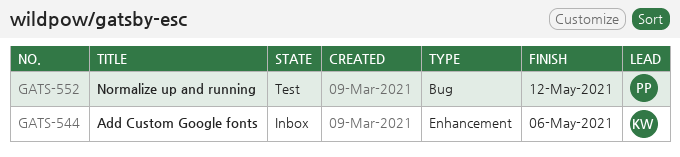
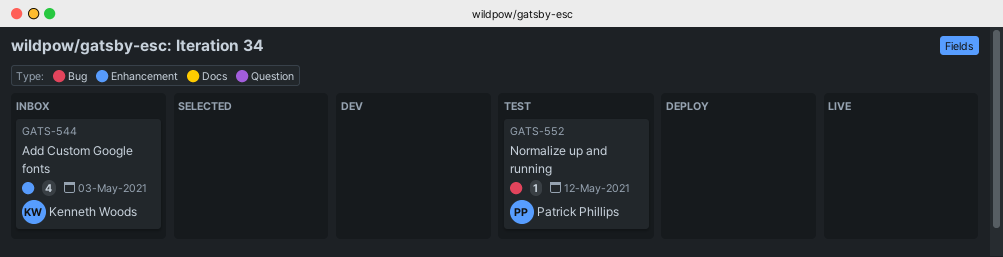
GATS-544, due: May 6 -> May 3

